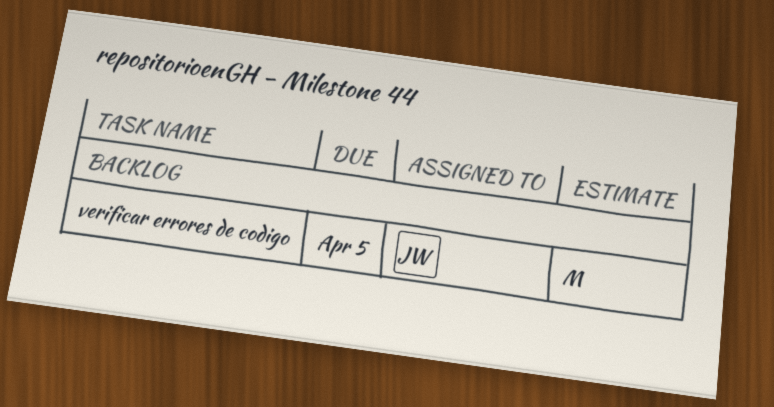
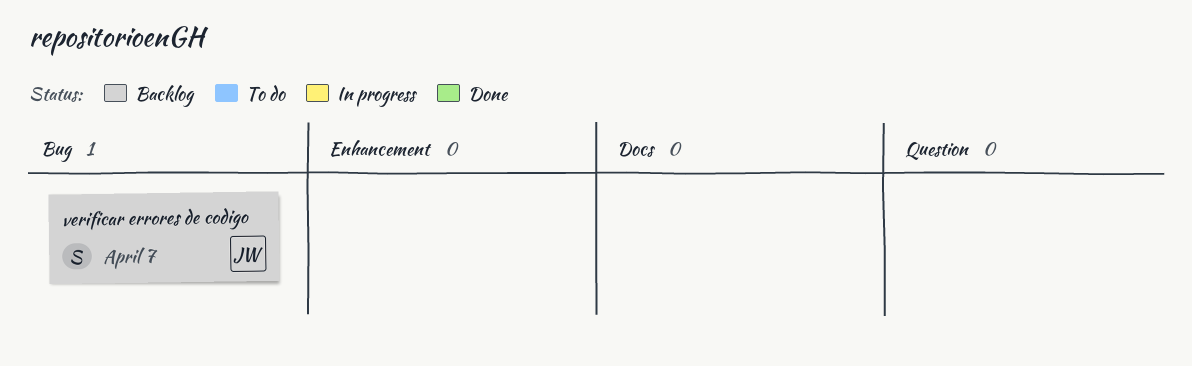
verificar errores de codigo, estimate: M -> S
verificar errores de codigo, due: Apr 5 -> Apr 7

